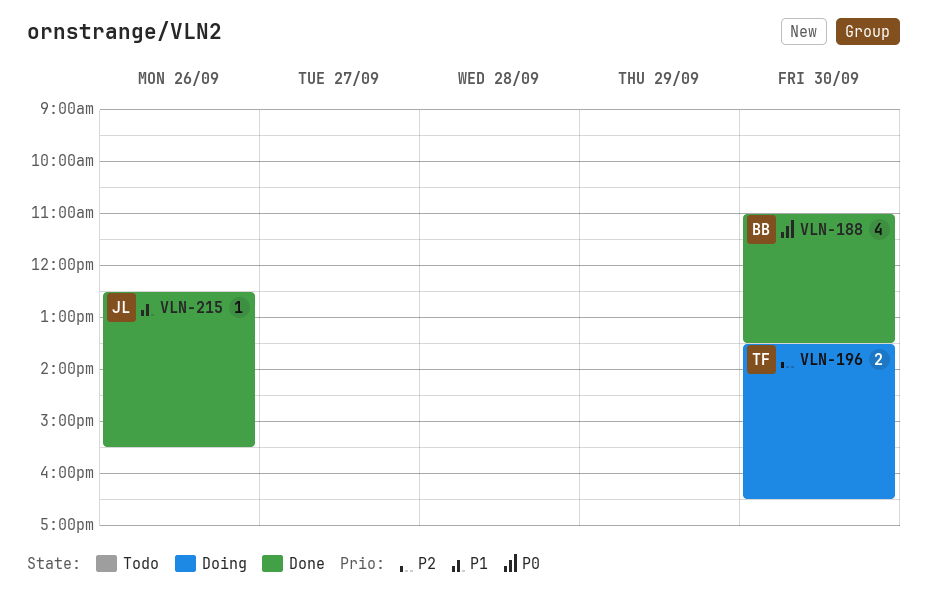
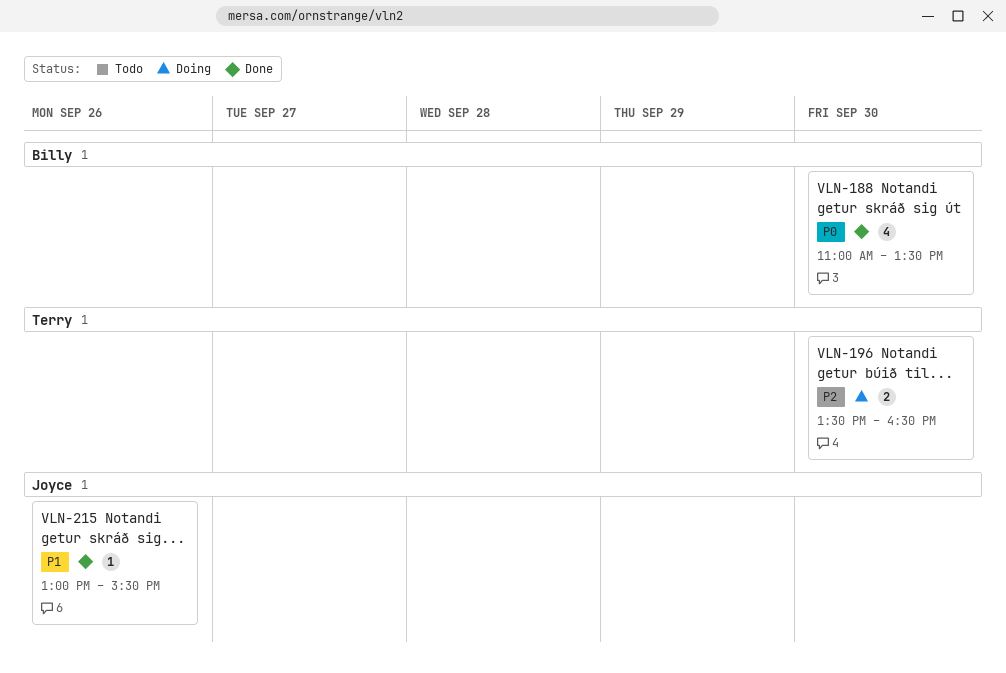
VLN-215, begins: 12:30 -> 13:00

